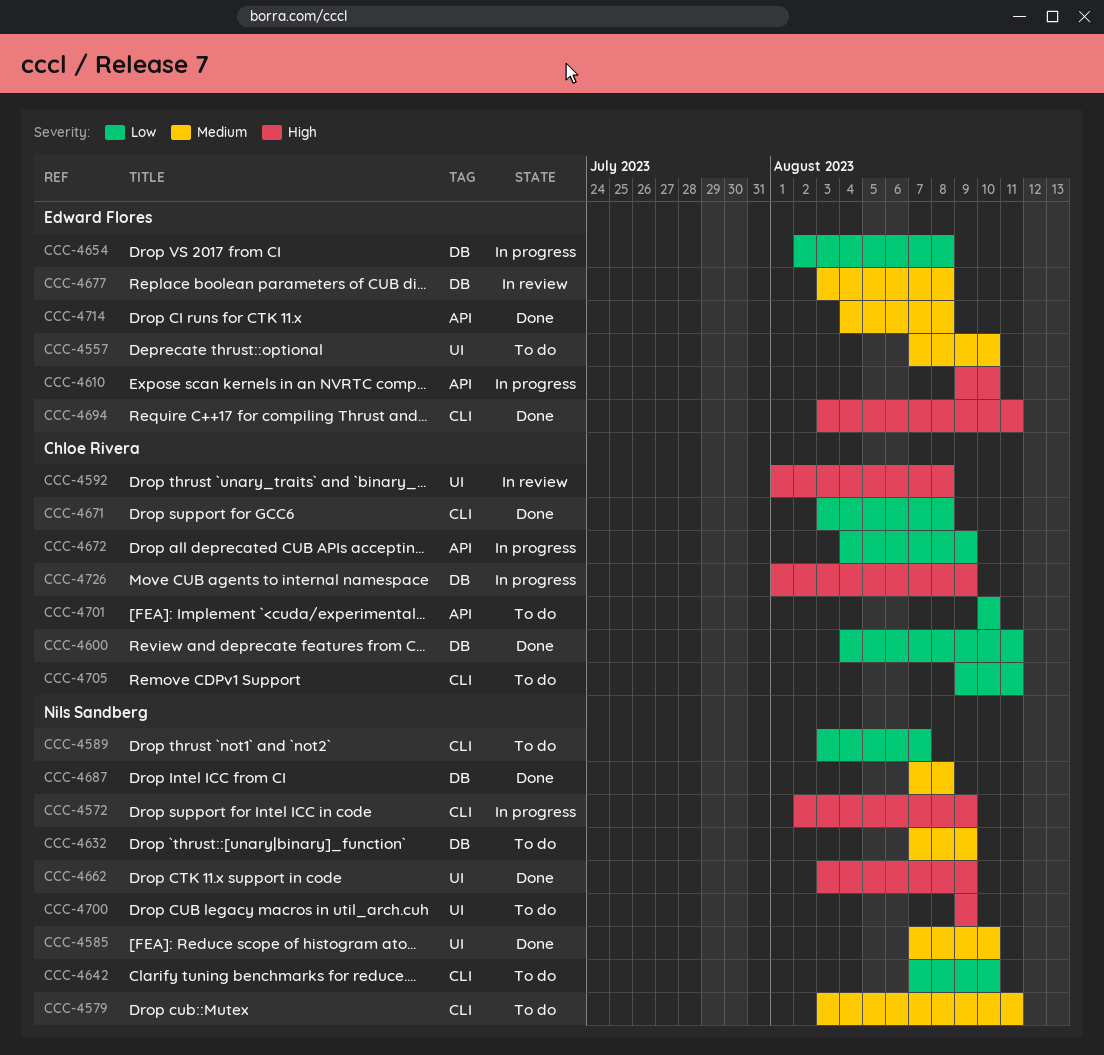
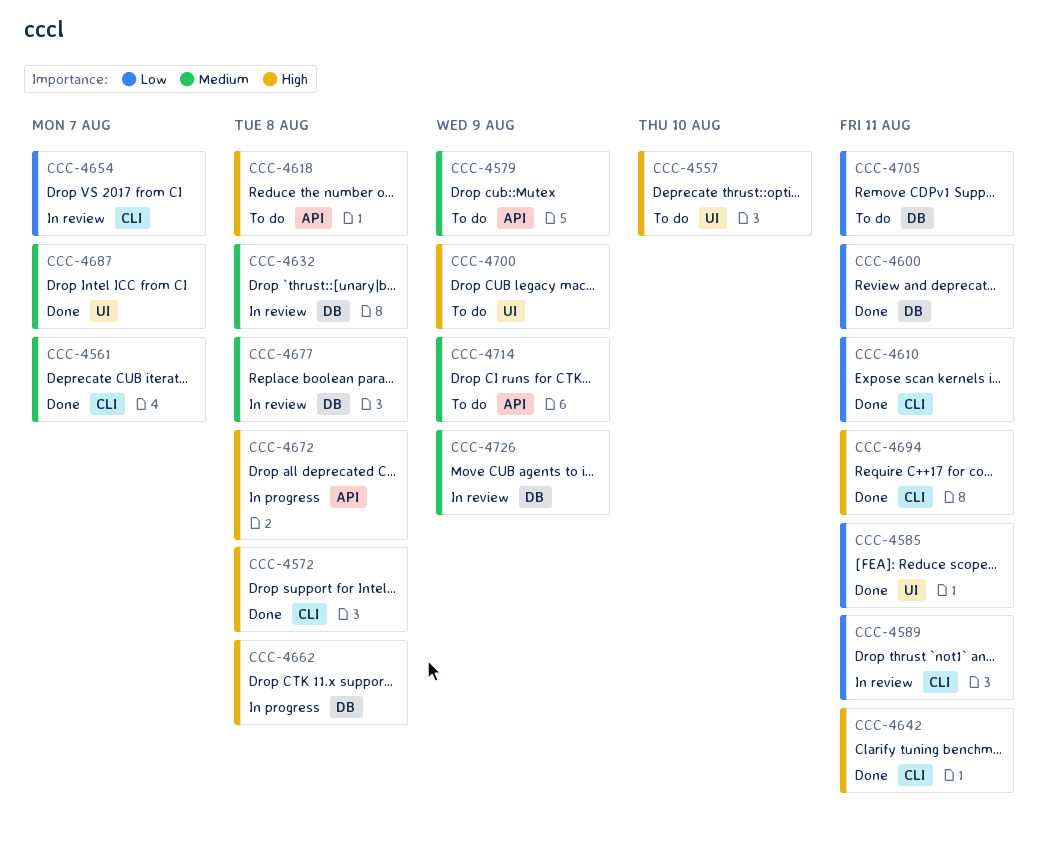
CCC-4557, priority: Medium -> High
CCC-4561: none -> present
CCC-4572, status: In progress -> Done
CCC-4572, due: Aug 9 -> Aug 8
CCC-4579, label: CLI -> API
CCC-4579, due: Aug 11 -> Aug 9
CCC-4585, priority: Medium -> Low
CCC-4585, due: Aug 10 -> Aug 11
CCC-4589, status: To do -> In review
CCC-4589, due: Aug 7 -> Aug 11
CCC-4592: present -> none
CCC-4610, status: In progress -> Done
CCC-4610, priority: High -> Low
CCC-4610, label: API -> CLI
CCC-4610, due: Aug 10 -> Aug 11
CCC-4618: none -> present
CCC-4632, status: To do -> In review
CCC-4632, due: Aug 9 -> Aug 8
CCC-4642, status: To do -> Done
CCC-4642, priority: Low -> High
CCC-4642, due: Aug 10 -> Aug 11
CCC-4654, status: In progress -> In review
CCC-4654, label: DB -> CLI
CCC-4654, due: Aug 8 -> Aug 7
CCC-4662, status: Done -> In progress
CCC-4662, label: UI -> DB
CCC-4662, due: Aug 9 -> Aug 8
CCC-4671: present -> none
CCC-4672, priority: Low -> High
CCC-4672, due: Aug 9 -> Aug 8
CCC-4687, label: DB -> UI
CCC-4687, due: Aug 8 -> Aug 7
CCC-4701: present -> none
CCC-4705, label: CLI -> DB
CCC-4714, status: Done -> To do
CCC-4714, due: Aug 8 -> Aug 9
CCC-4726, status: In progress -> In review
CCC-4726, priority: High -> Medium

